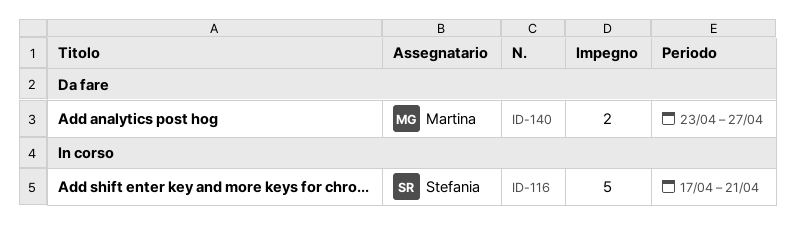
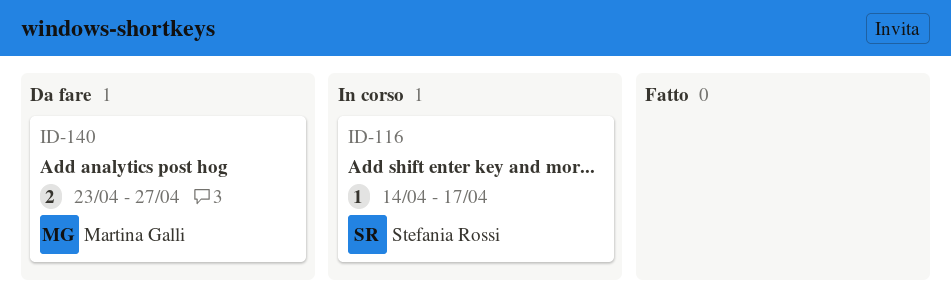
ID-116, estimate: 5 -> 1
ID-116, start: Apr 17 -> Apr 14
ID-116, due: Apr 21 -> Apr 17

